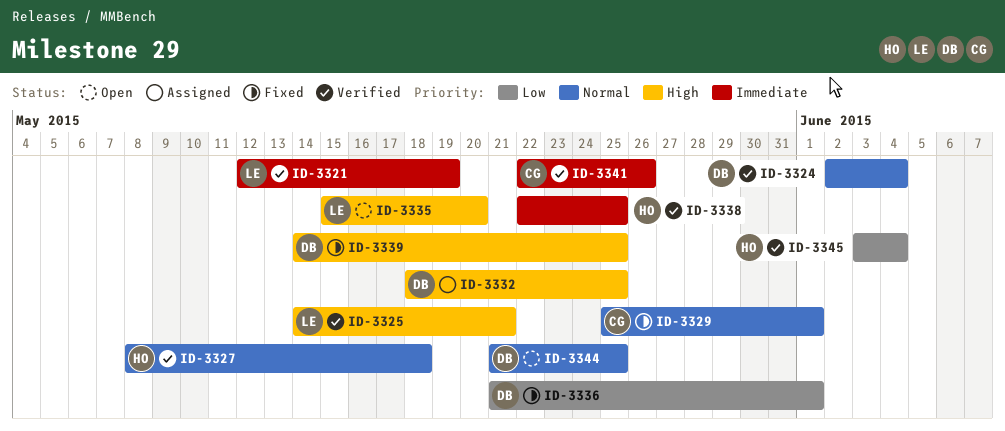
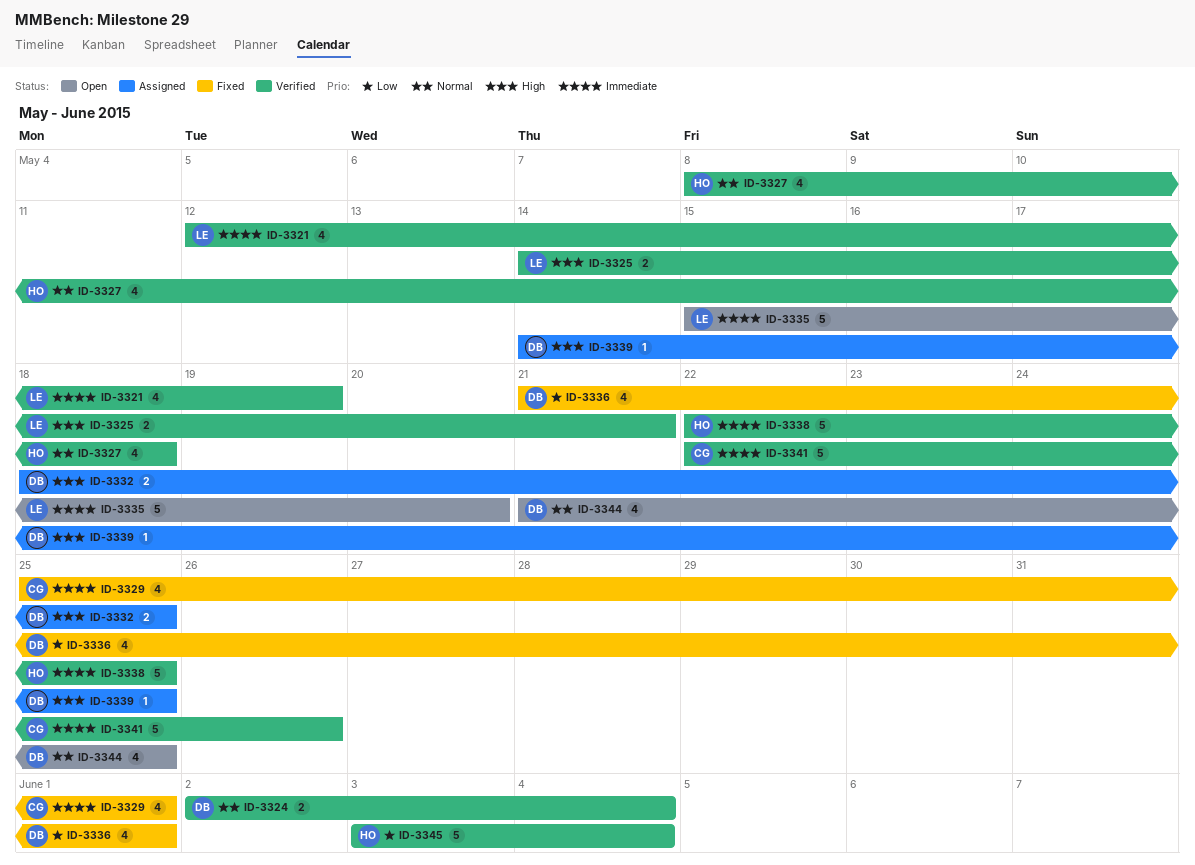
ID-3329, priority: Normal -> Immediate
ID-3335, priority: High -> Immediate
ID-3339, status: Fixed -> Assigned

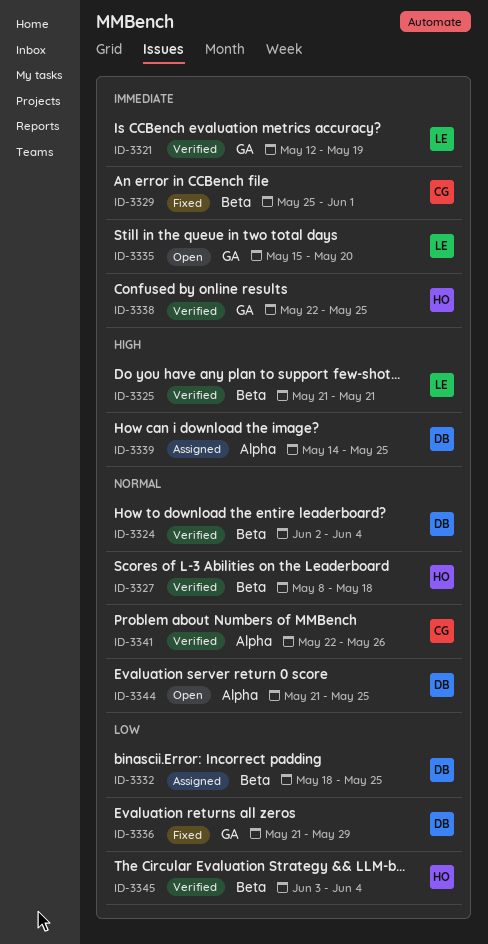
ID-3325, start: May 14 -> May 21
ID-3332, priority: High -> Low
ID-3336, due: Jun 1 -> May 29
ID-3341, priority: Immediate -> Normal

